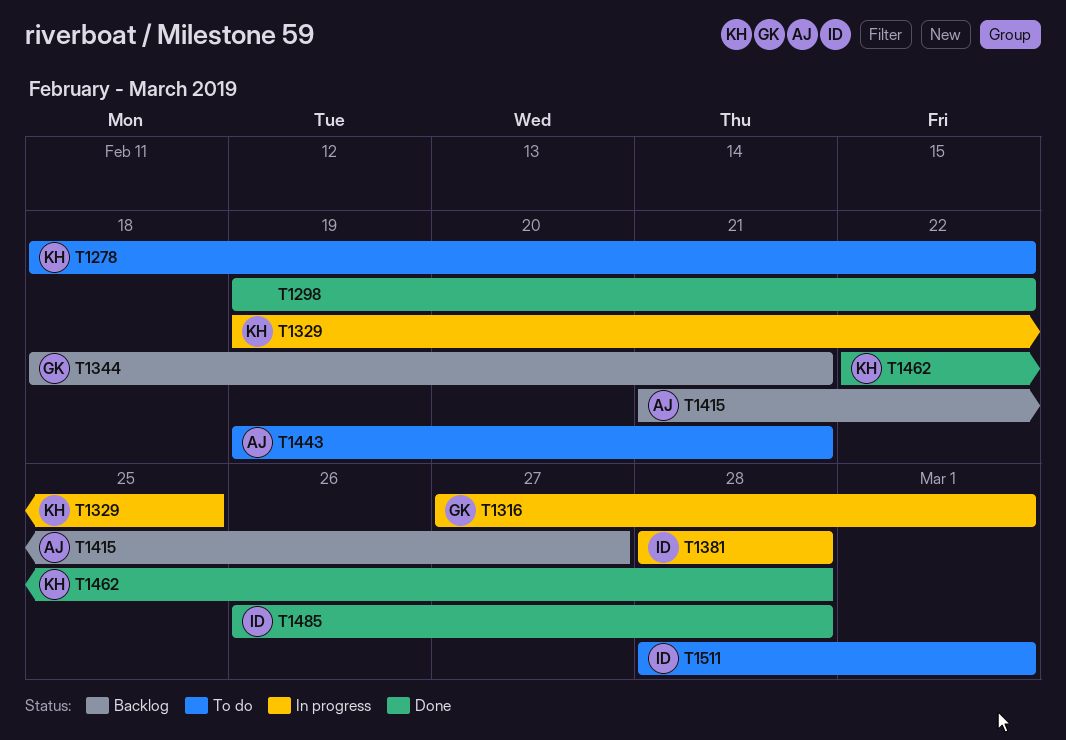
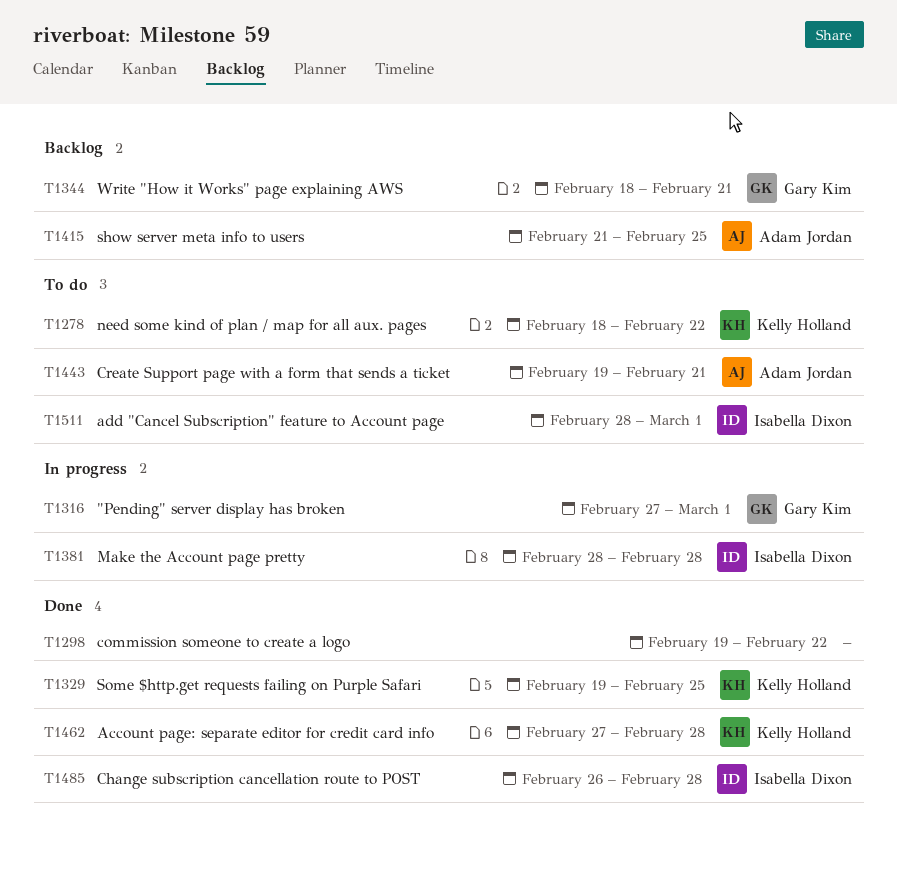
T1329, status: In progress -> Done
T1415, due: Feb 27 -> Feb 25
T1462, start: Feb 22 -> Feb 27

